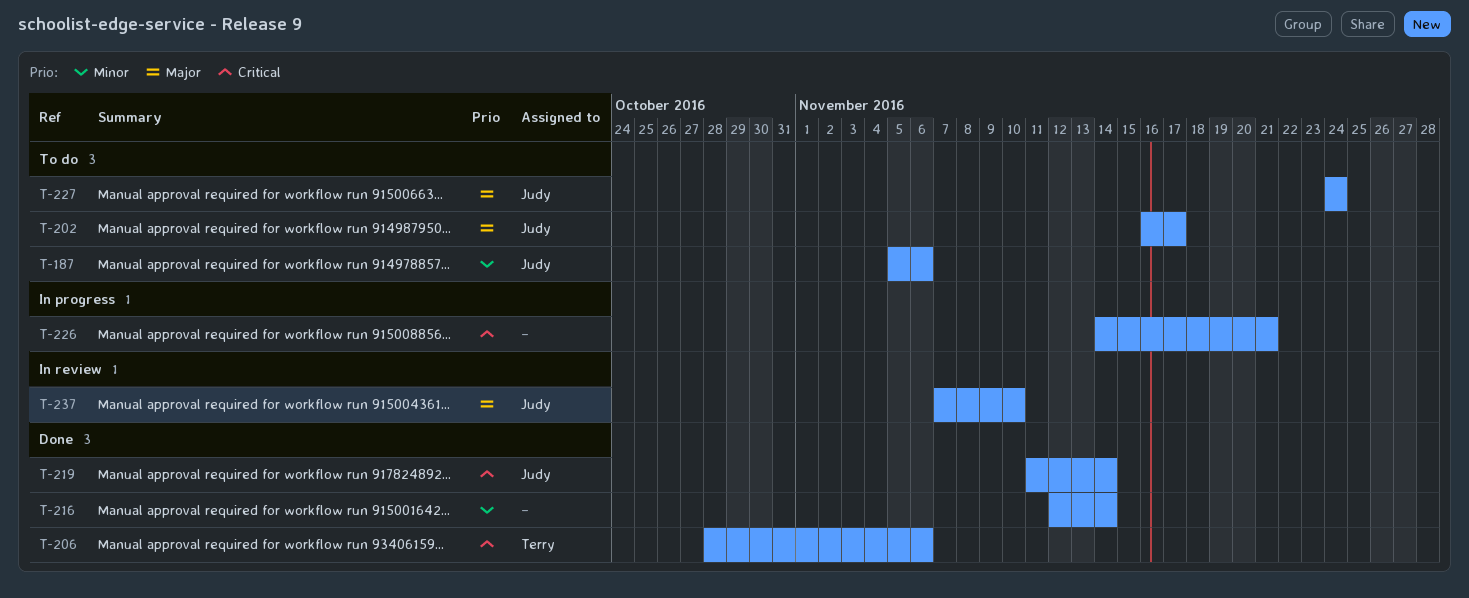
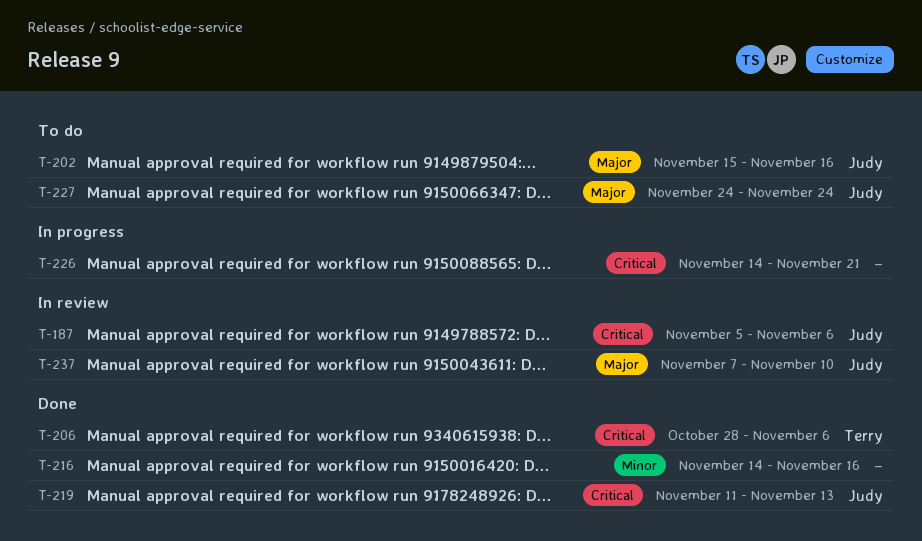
T-187, status: To do -> In review
T-187, priority: Minor -> Critical
T-202, start: Nov 16 -> Nov 15
T-202, due: Nov 17 -> Nov 16
T-216, start: Nov 12 -> Nov 14
T-216, due: Nov 14 -> Nov 16
T-219, due: Nov 14 -> Nov 13

